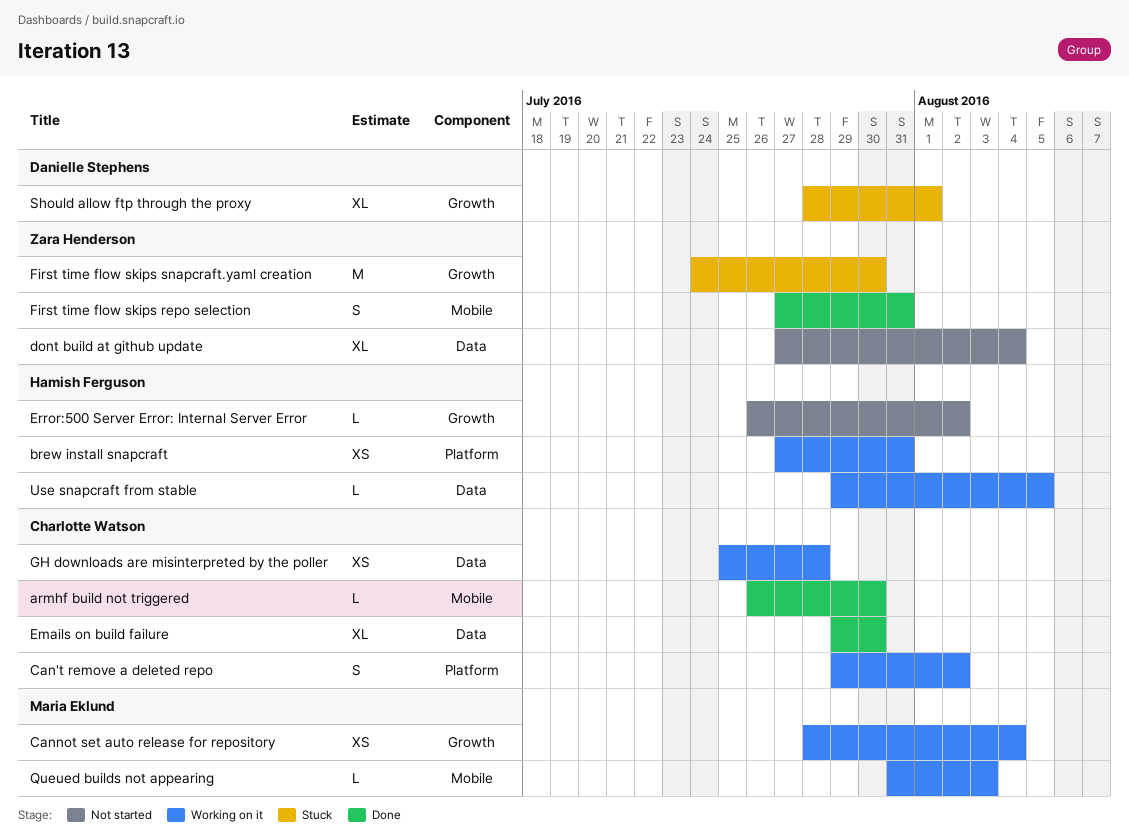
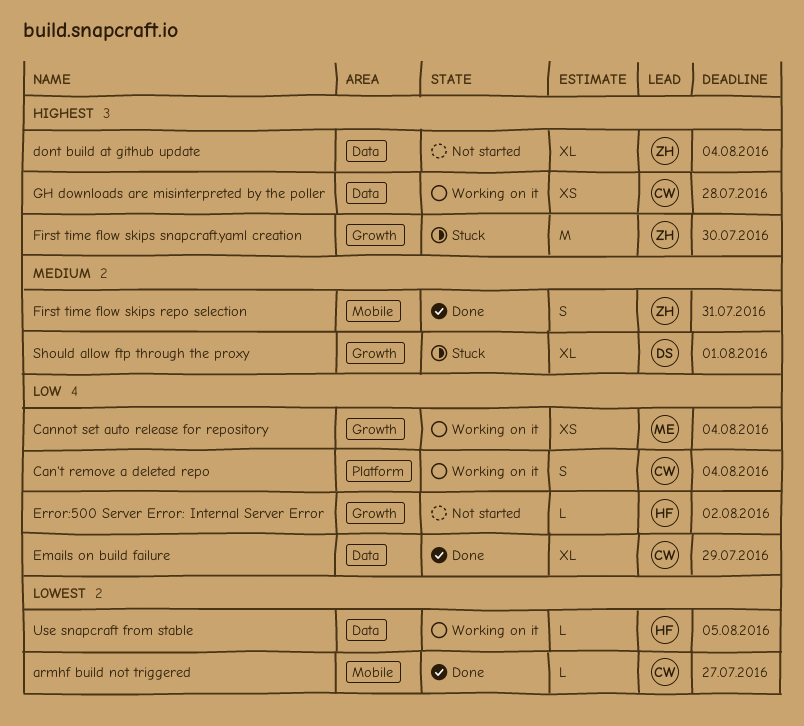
armhf build not triggered, due: Jul 30 -> Jul 27
brew install snapcraft: present -> none
Can't remove a deleted repo, due: Aug 2 -> Aug 4
Emails on build failure, due: Jul 30 -> Jul 29
Queued builds not appearing: present -> none

